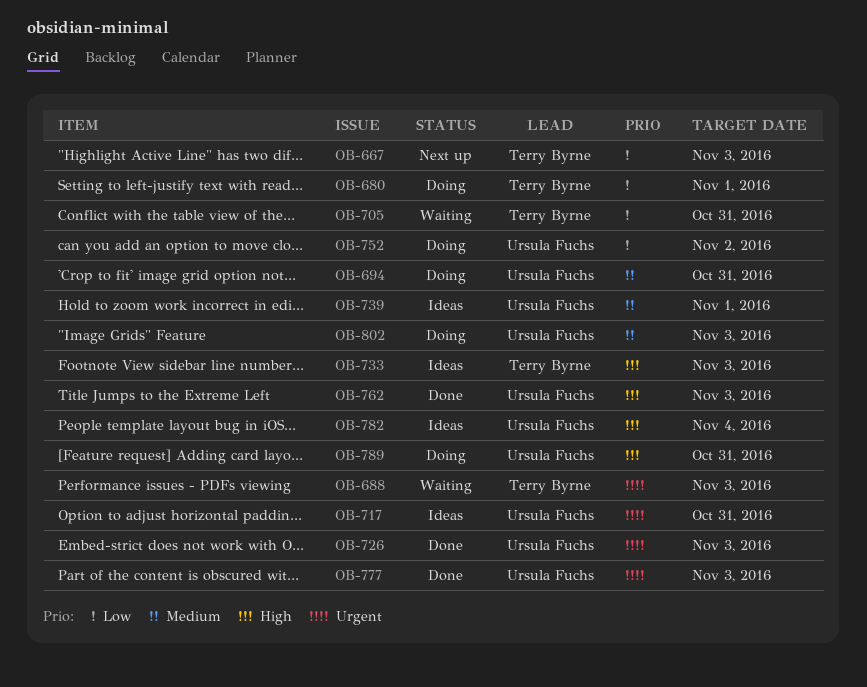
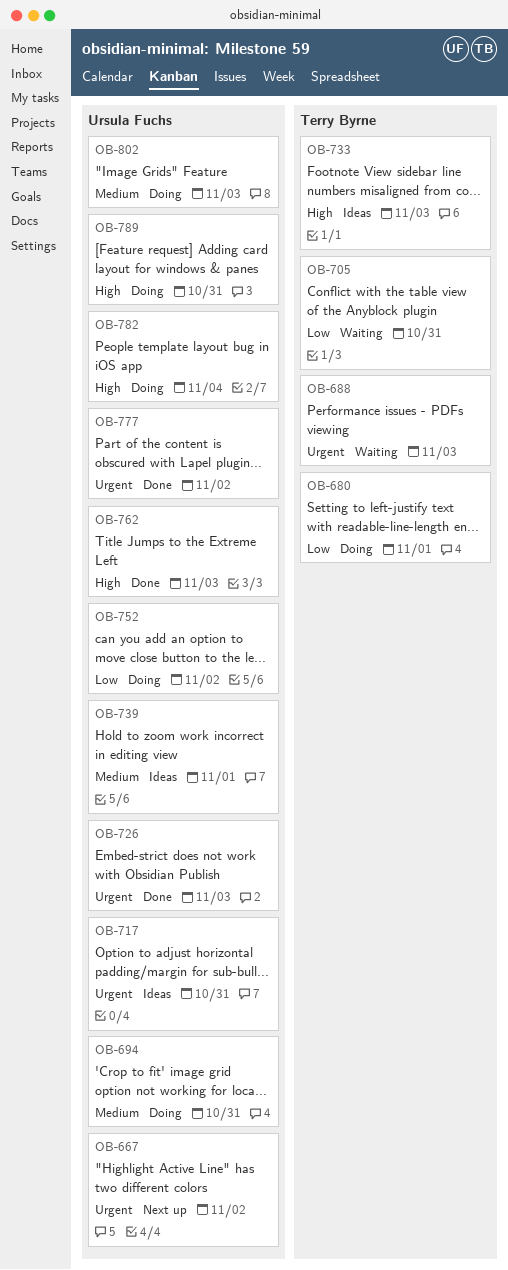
OB-667, owner: Terry Byrne -> Ursula Fuchs
OB-667, priority: Low -> Urgent
OB-667, due: Nov 3 -> Nov 2
OB-777, due: Nov 3 -> Nov 2
OB-782, status: Ideas -> Doing

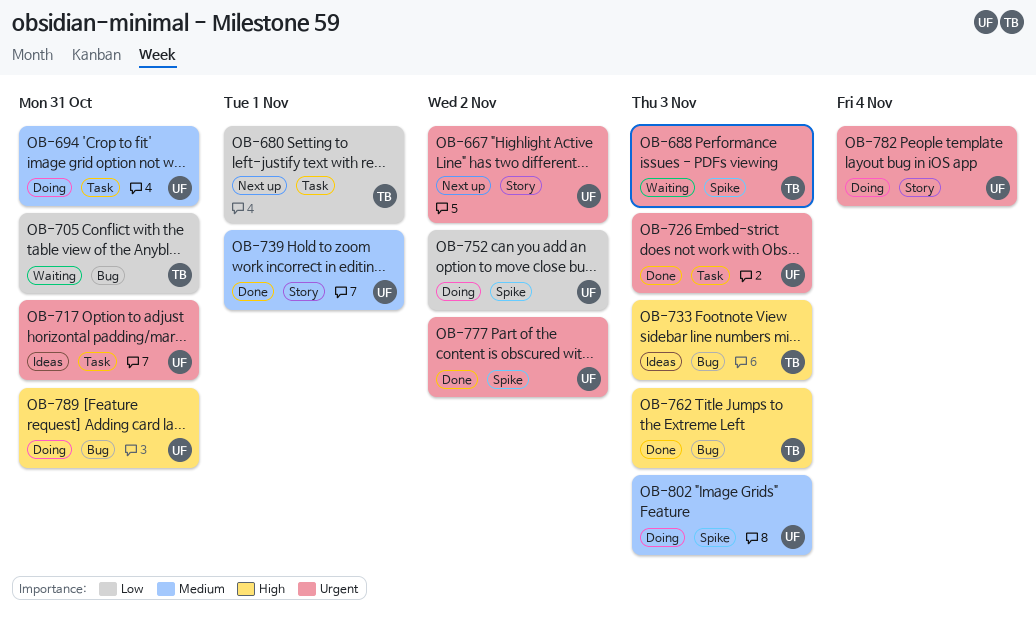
OB-680, status: Doing -> Next up
OB-739, status: Ideas -> Done
OB-762, owner: Ursula Fuchs -> Terry Byrne
OB-782, priority: High -> Urgent

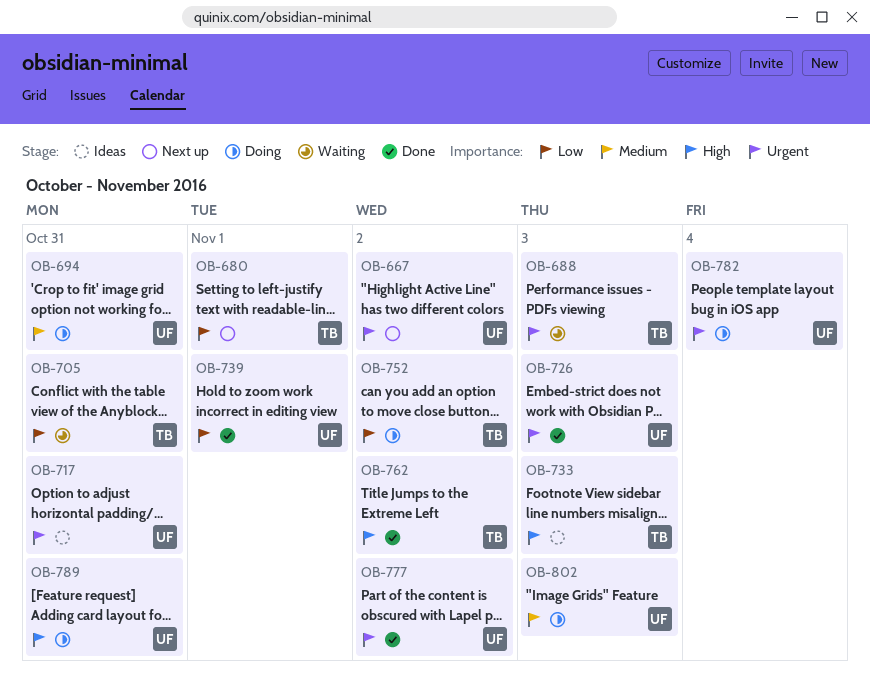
OB-739, priority: Medium -> Low
OB-752, owner: UF -> TB
OB-762, due: Nov 3 -> Nov 2

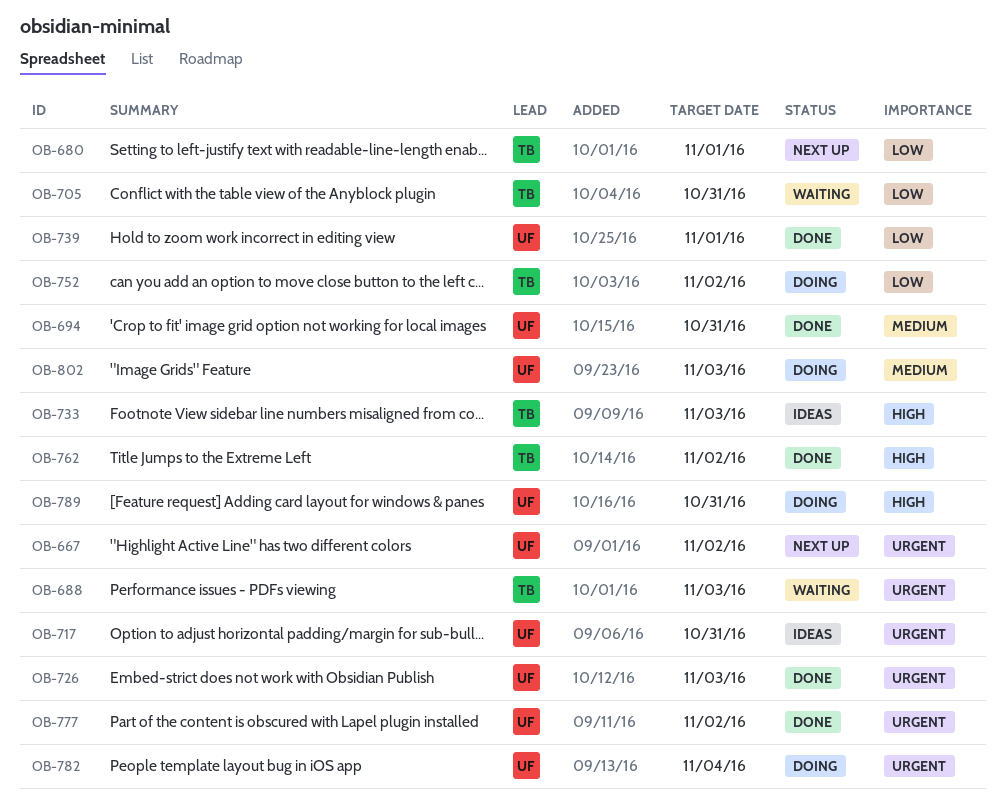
OB-694, status: Doing -> Done

